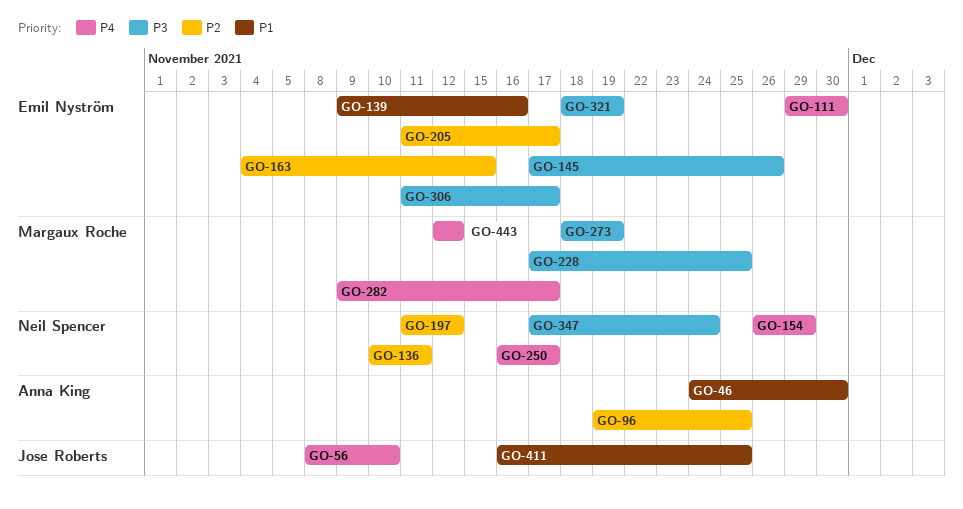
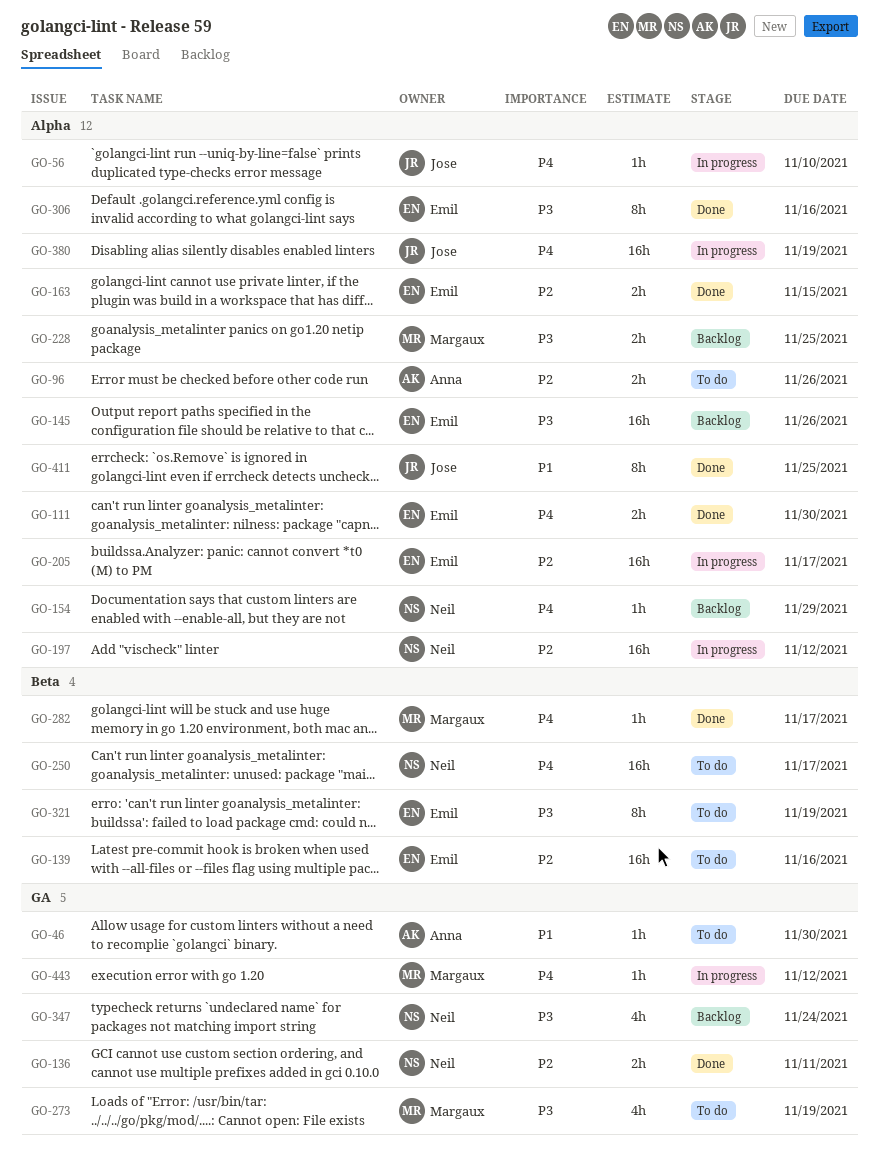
GO-96, due: Nov 25 -> Nov 26
GO-139, priority: P1 -> P2
GO-306, due: Nov 17 -> Nov 16
GO-380: none -> present

